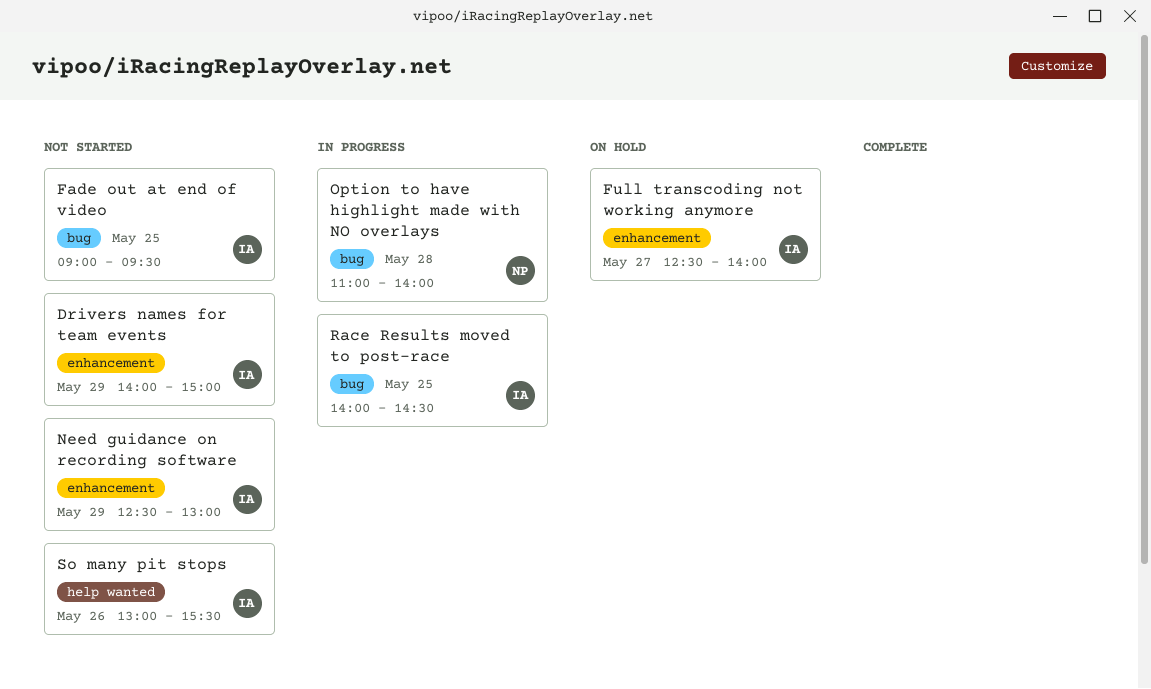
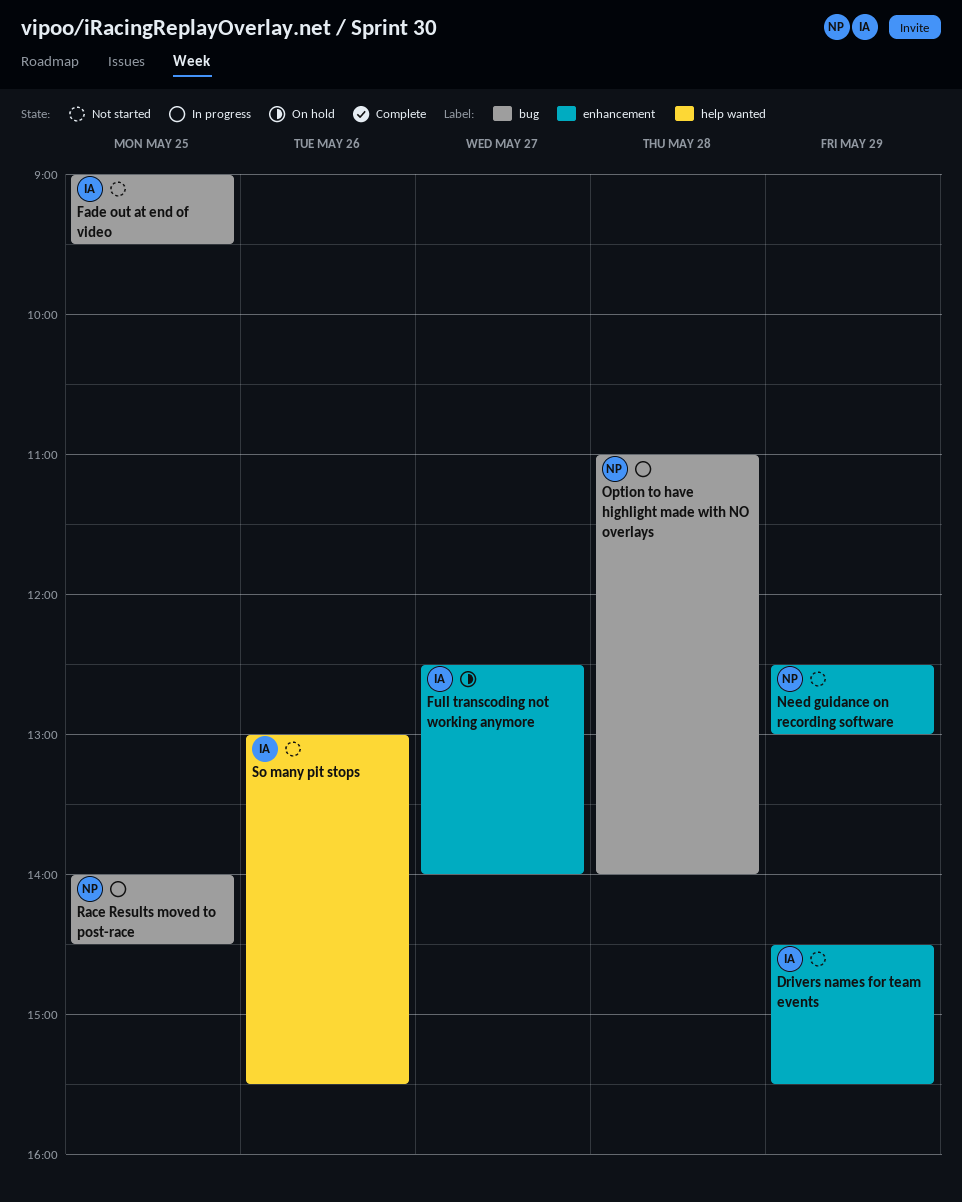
Drivers names for team events, begins: 14:00 -> 14:30
Drivers names for team events, ends: 15:00 -> 15:30
Need guidance on recording software, owner: IA -> NP
Race Results moved to post-race, owner: IA -> NP

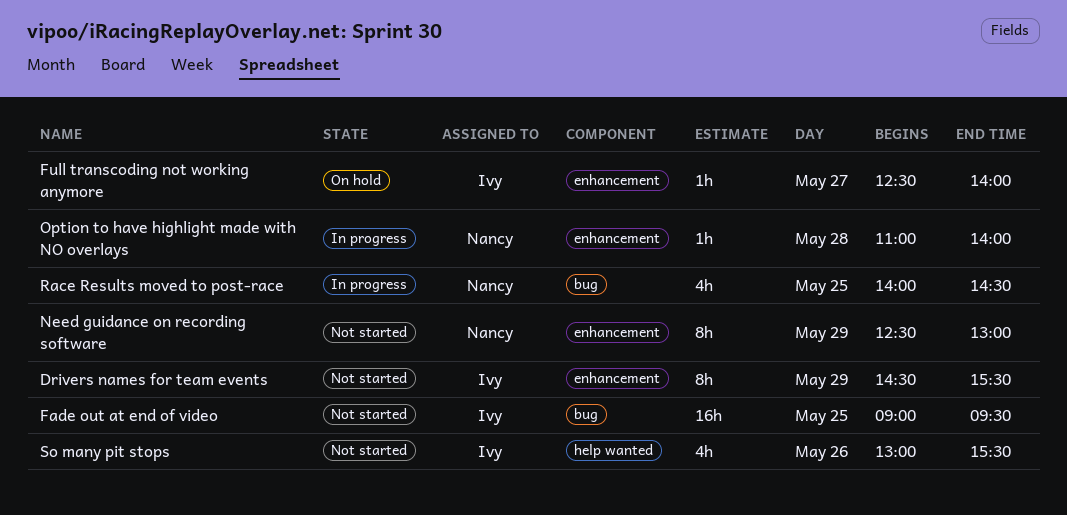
Option to have highlight made with NO overlays, label: bug -> enhancement

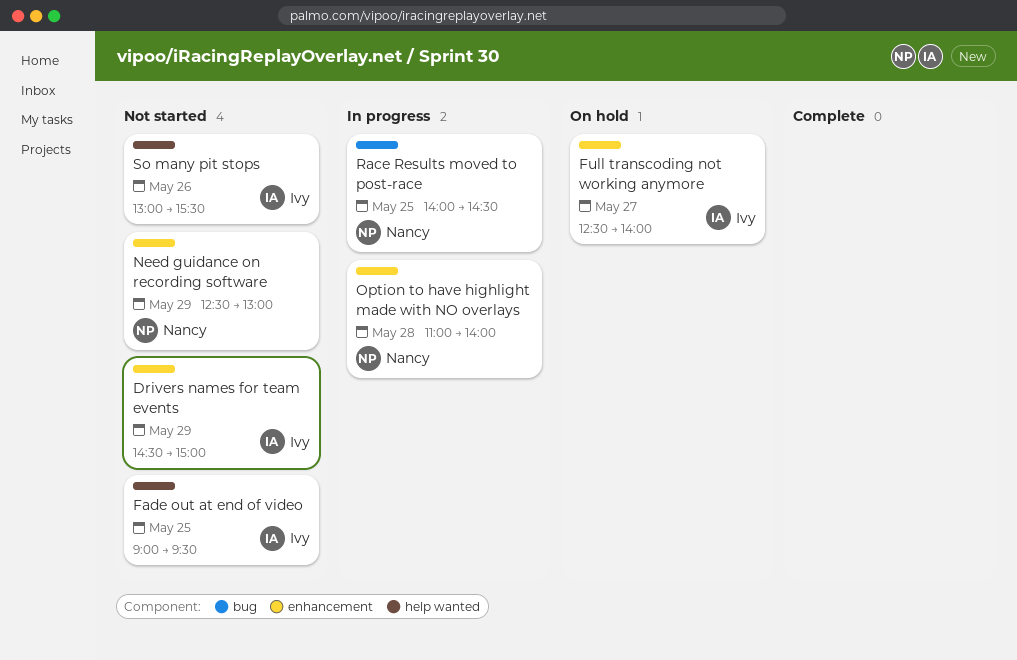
Drivers names for team events, ends: 15:30 -> 15:00
Fade out at end of video, label: bug -> help wanted

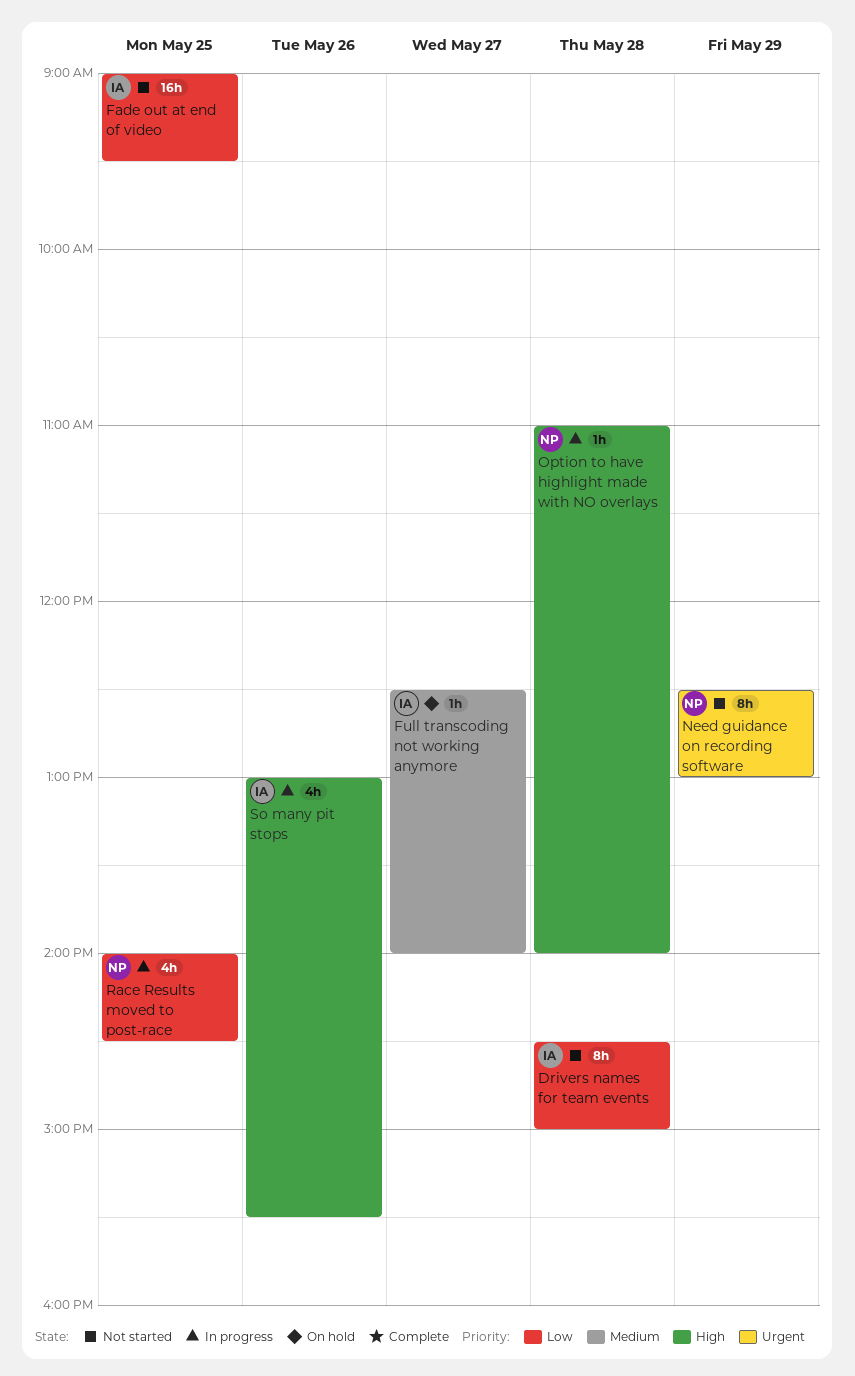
Drivers names for team events, day: May 29 -> May 28
So many pit stops, status: Not started -> In progress

